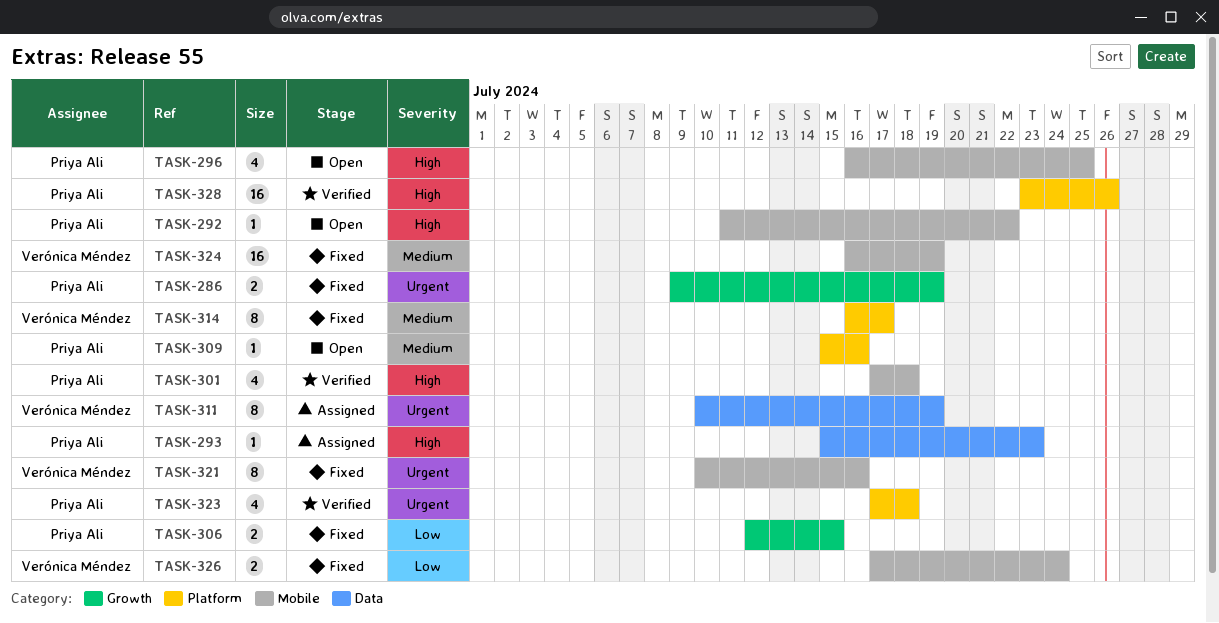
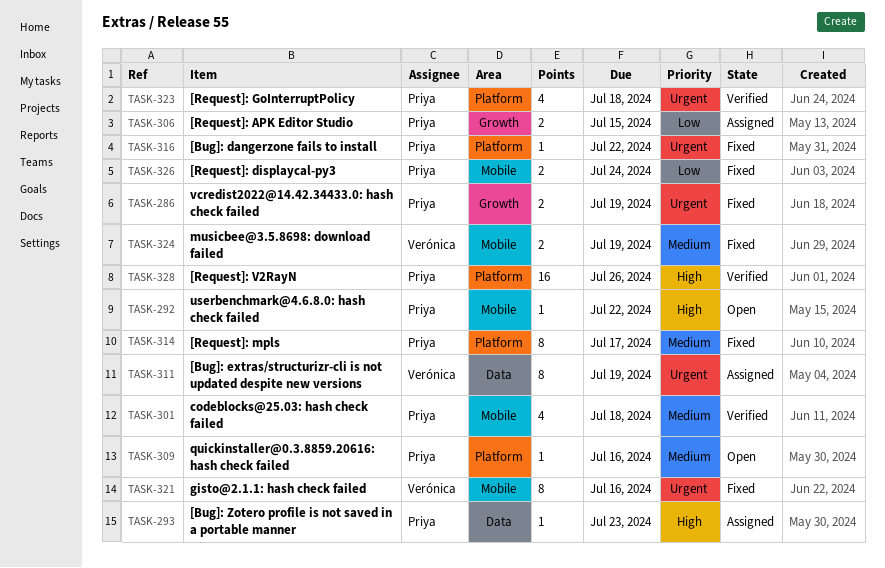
TASK-296: present -> none
TASK-301, priority: High -> Medium
TASK-306, status: Fixed -> Assigned
TASK-314, owner: Verónica Méndez -> Priya Ali
TASK-316: none -> present
TASK-324, estimate: 16 -> 2
TASK-326, owner: Verónica Méndez -> Priya Ali

